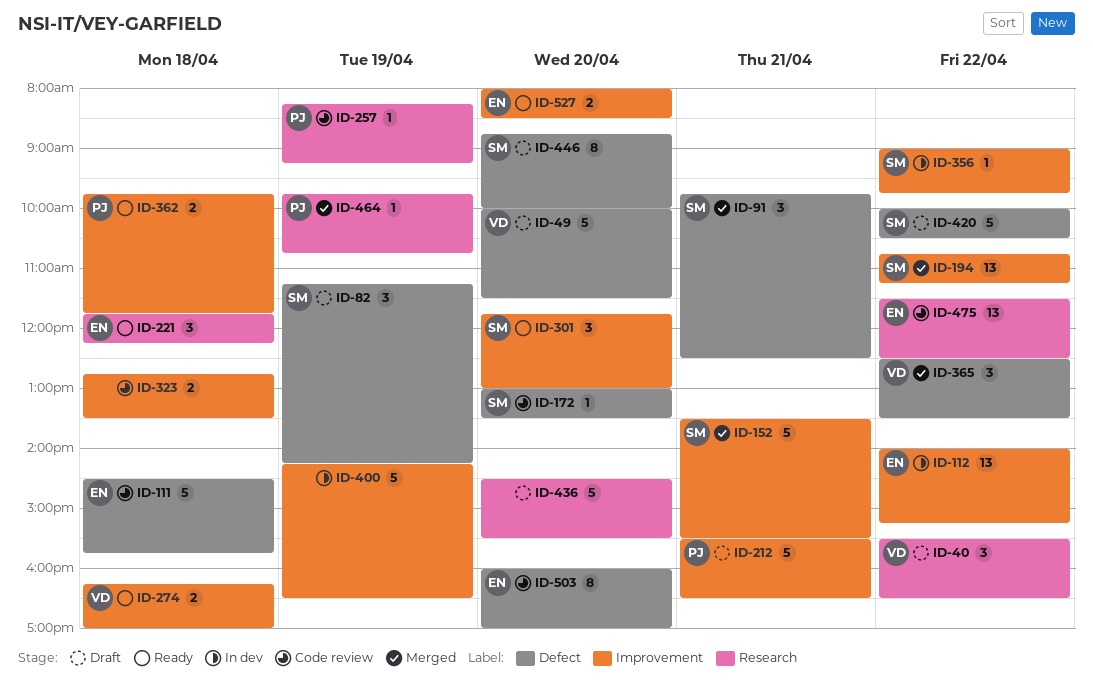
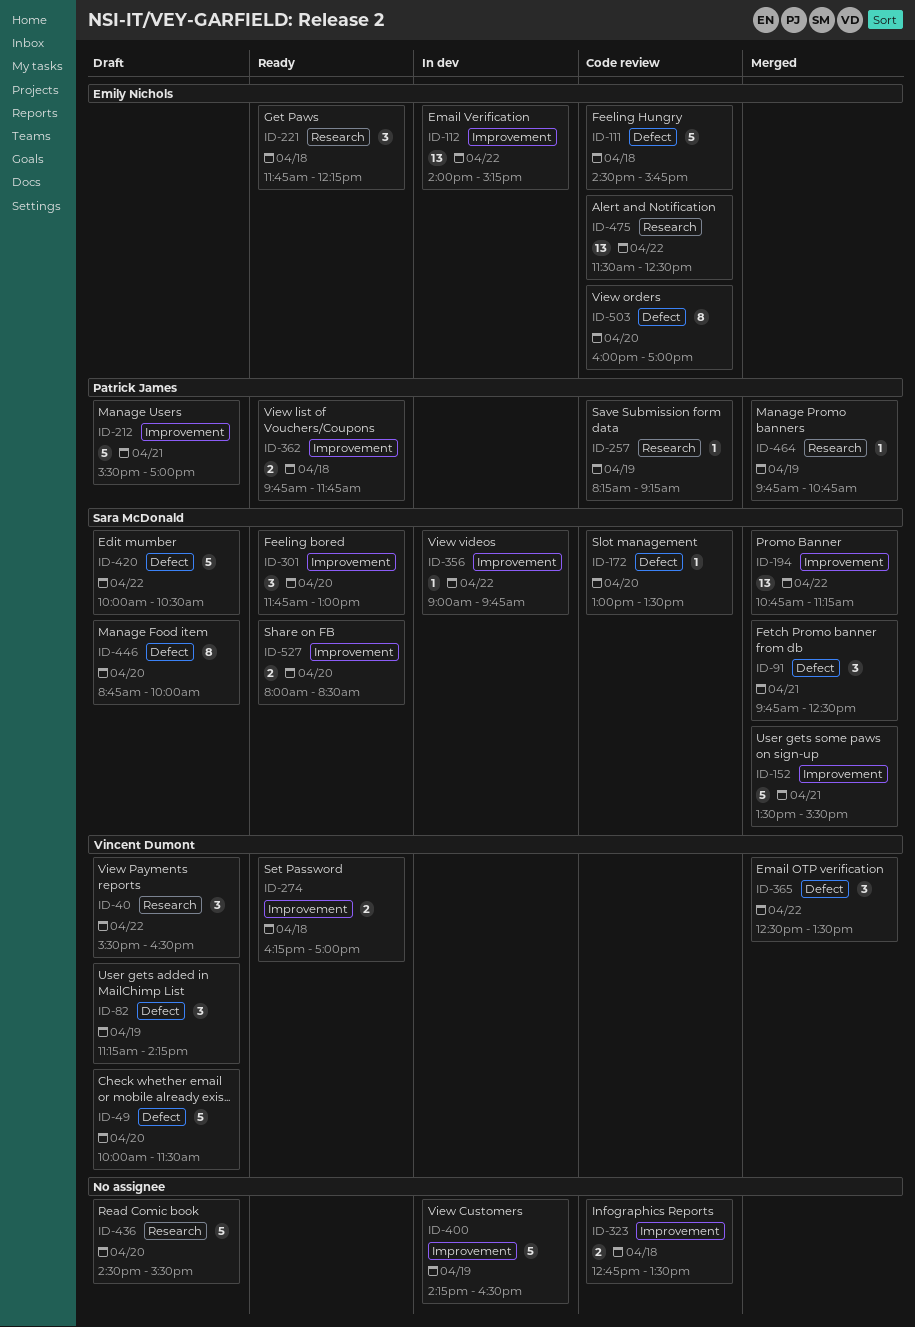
ID-82, owner: Sara McDonald -> Vincent Dumont
ID-212, ends: 16:30 -> 17:00
ID-527, owner: Emily Nichols -> Sara McDonald

